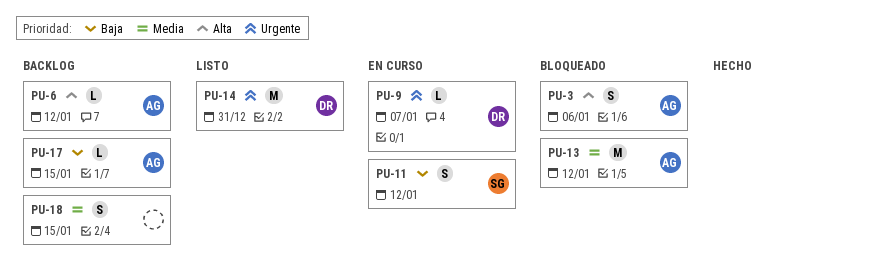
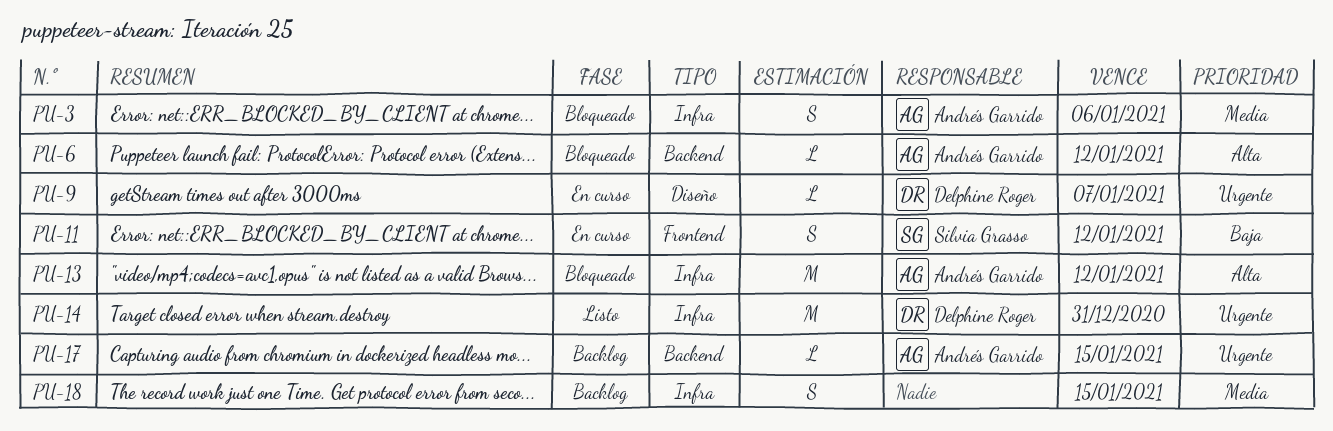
PU-3, priority: Alta -> Media
PU-6, status: Backlog -> Bloqueado
PU-13, priority: Media -> Alta
PU-17, priority: Baja -> Urgente

